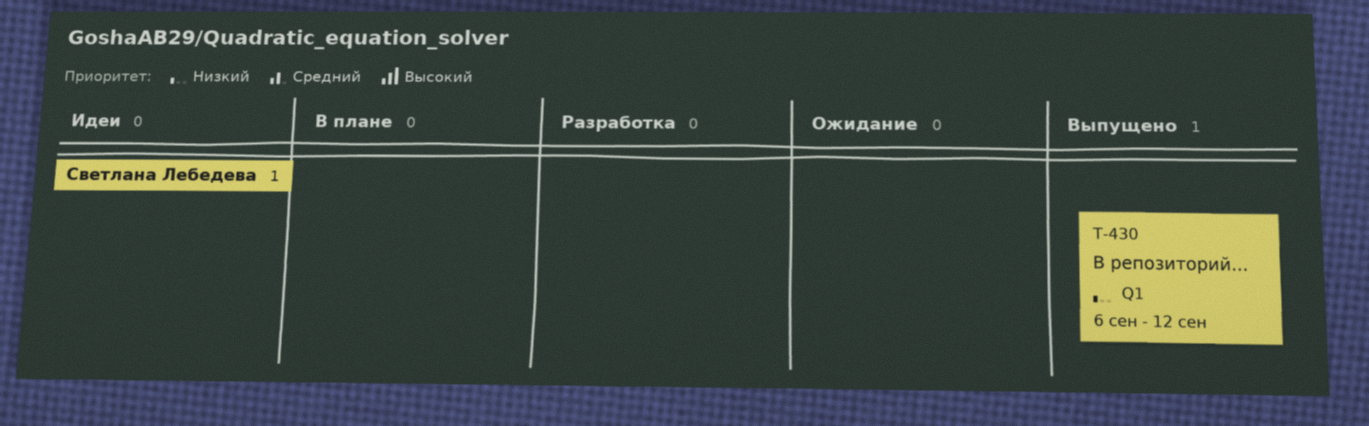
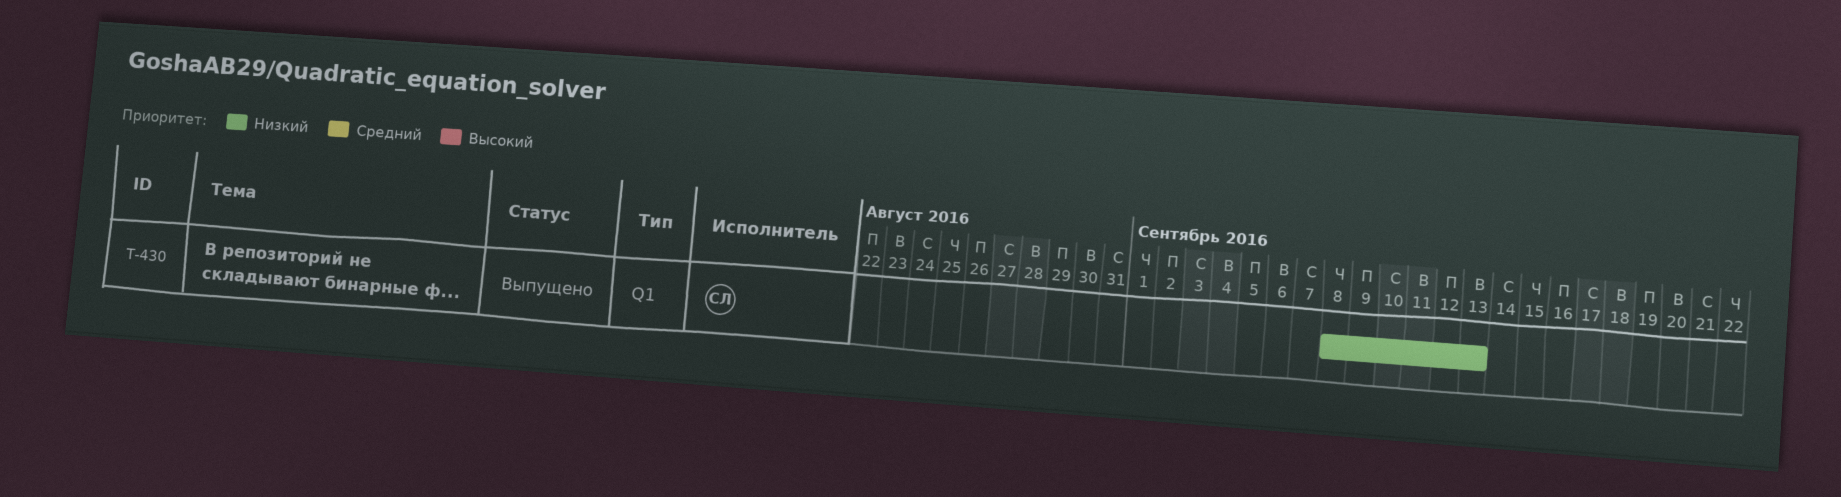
T-430, start: Sep 6 -> Sep 8
T-430, due: Sep 12 -> Sep 13

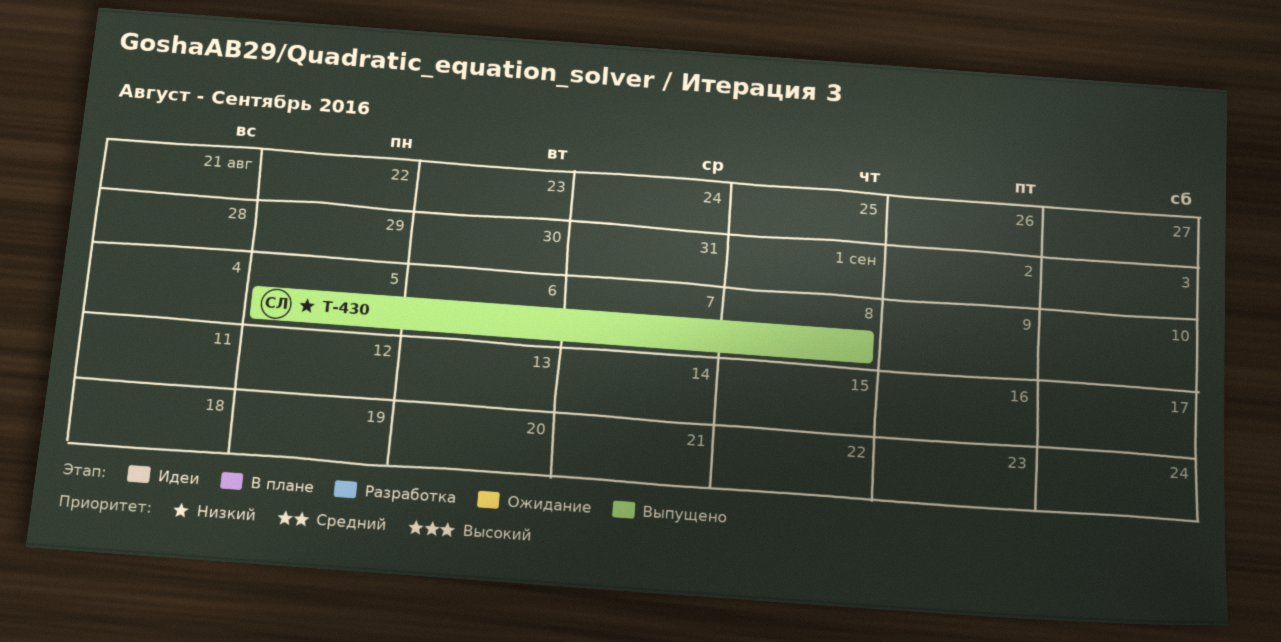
T-430, start: Sep 8 -> Sep 5
T-430, due: Sep 13 -> Sep 8

